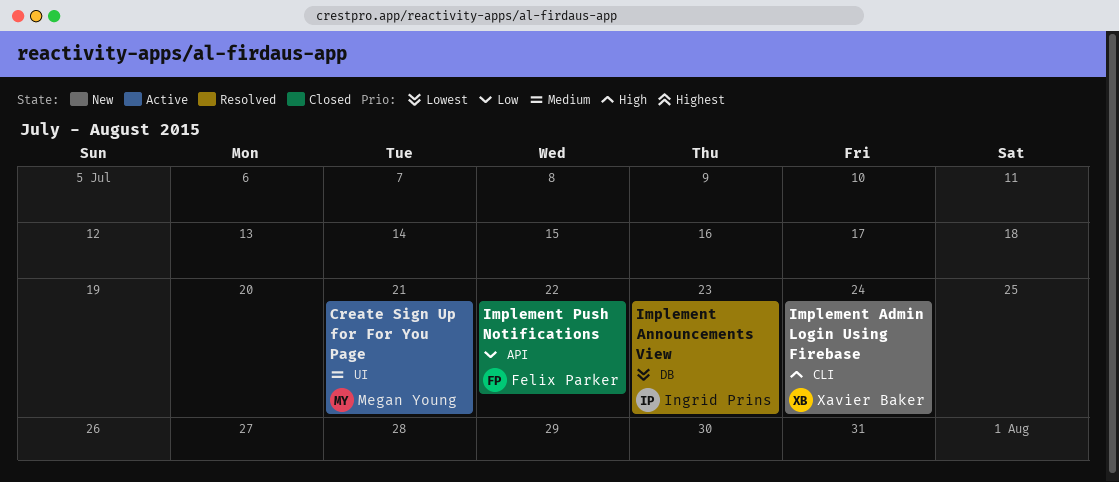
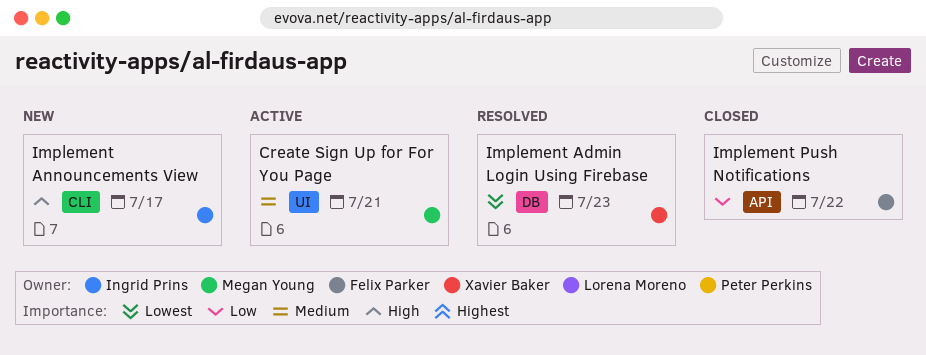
Implement Admin Login Using Firebase, status: New -> Resolved
Implement Admin Login Using Firebase, priority: High -> Lowest
Implement Admin Login Using Firebase, label: CLI -> DB
Implement Admin Login Using Firebase, due: Jul 24 -> Jul 23
Implement Announcements View, status: Resolved -> New
Implement Announcements View, priority: Lowest -> High
Implement Announcements View, label: DB -> CLI
Implement Announcements View, due: Jul 23 -> Jul 17

